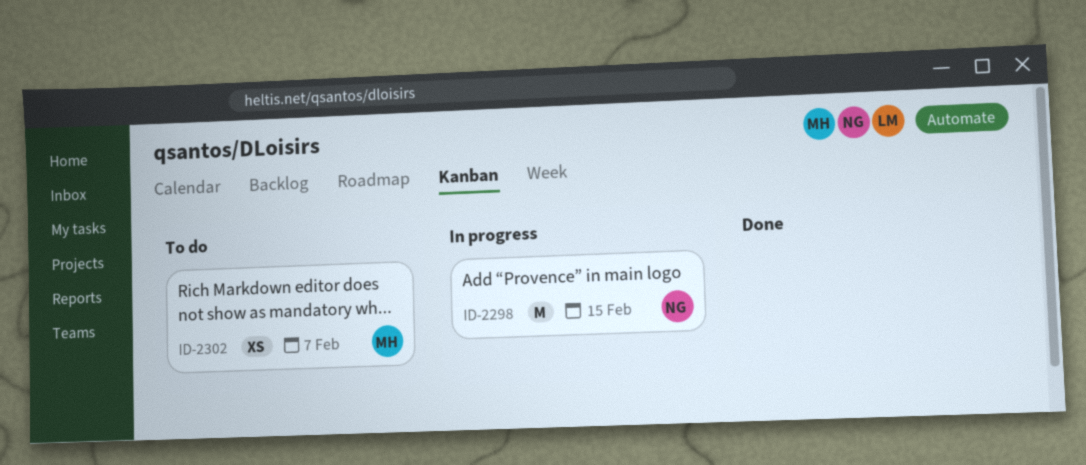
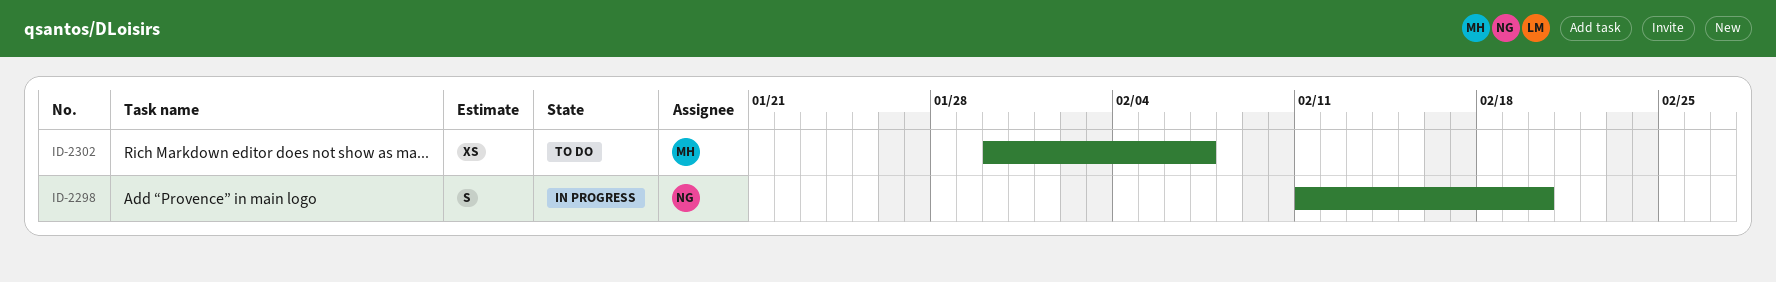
ID-2298, estimate: M -> S
ID-2298, due: Feb 15 -> Feb 20

